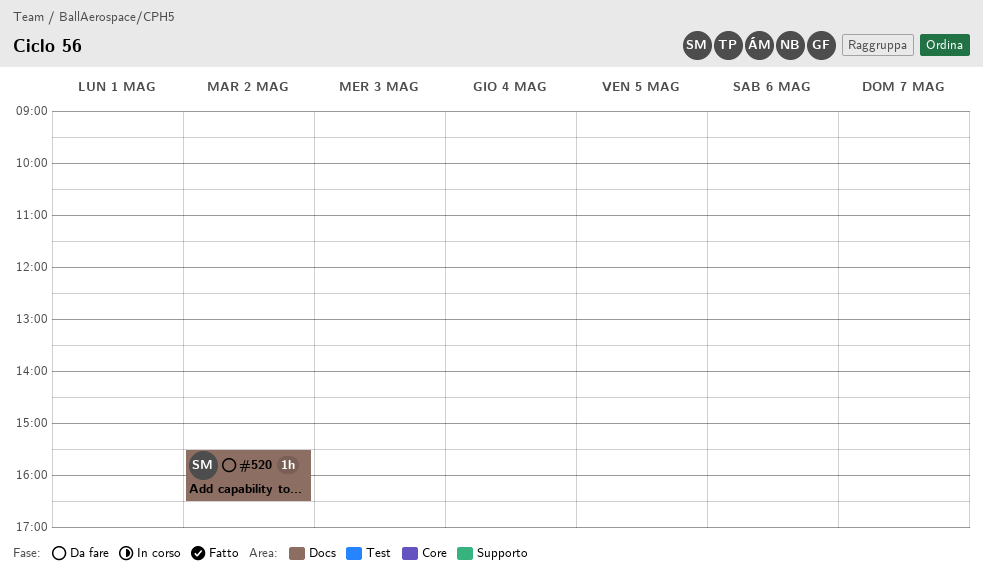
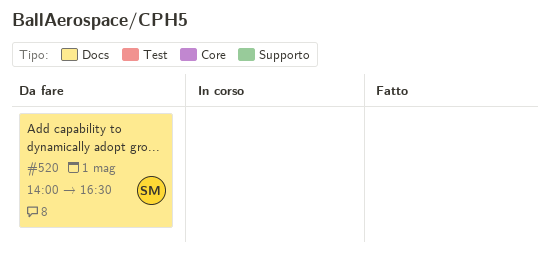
#520, day: May 2 -> May 1
#520, begins: 15:30 -> 14:00

